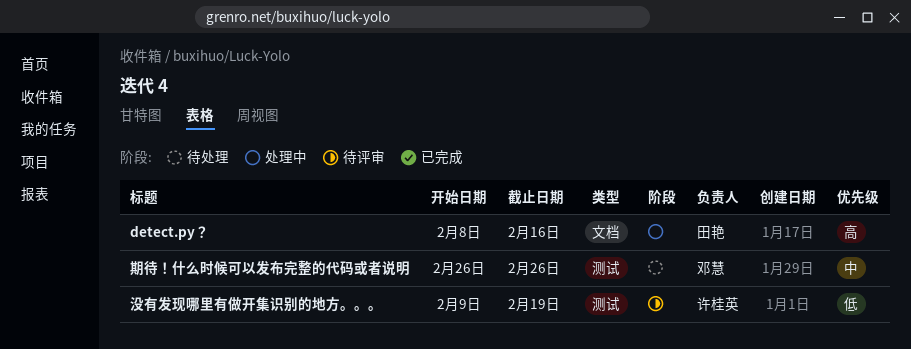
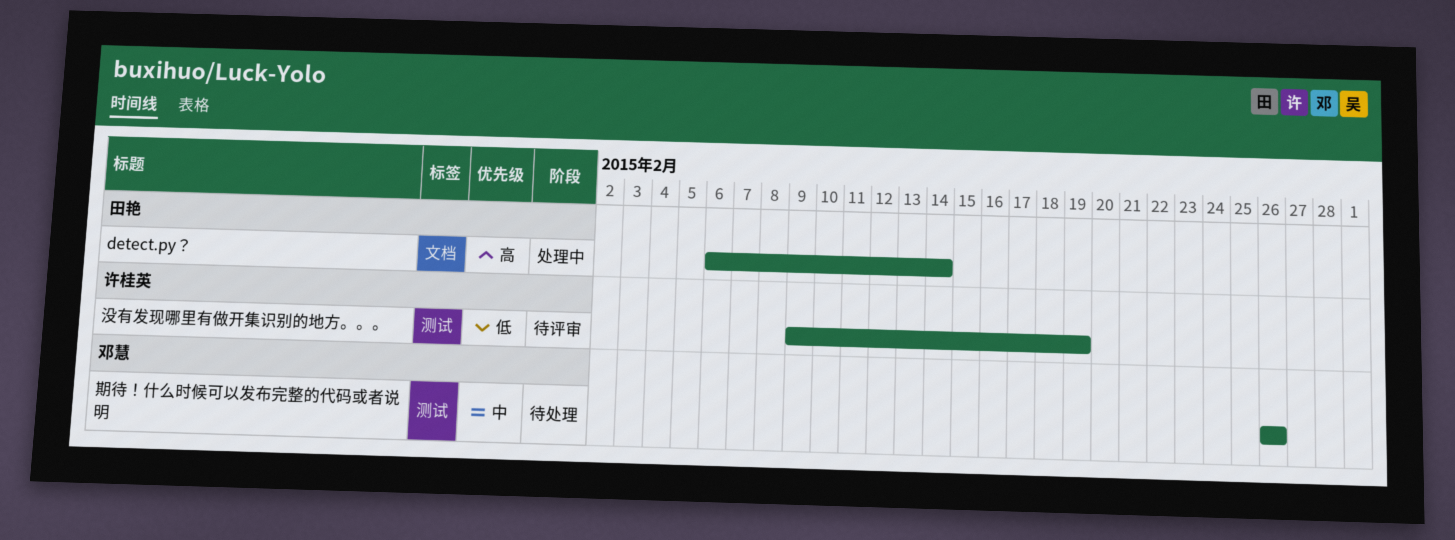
detect.py？, start: Feb 8 -> Feb 6
detect.py？, due: Feb 16 -> Feb 14

